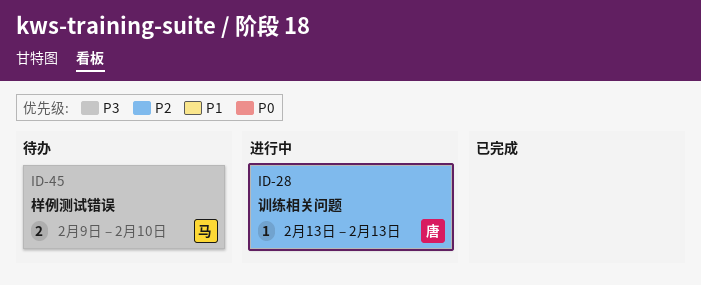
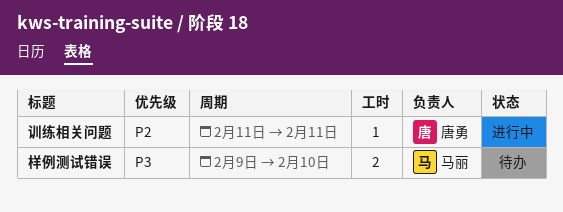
训练相关问题, start: Feb 13 -> Feb 11
训练相关问题, due: Feb 13 -> Feb 11

